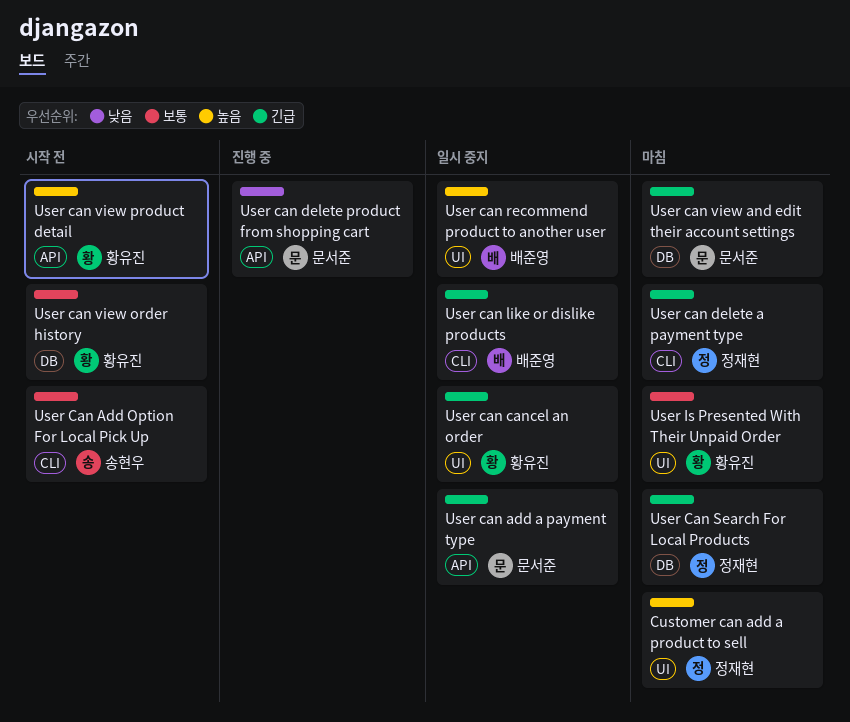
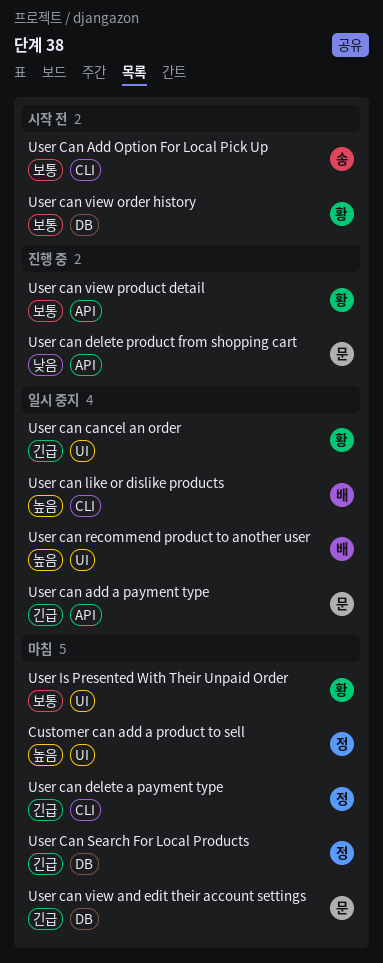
User can like or dislike products, priority: 긴급 -> 높음
User can view product detail, status: 시작 전 -> 진행 중
User can view product detail, priority: 높음 -> 보통

